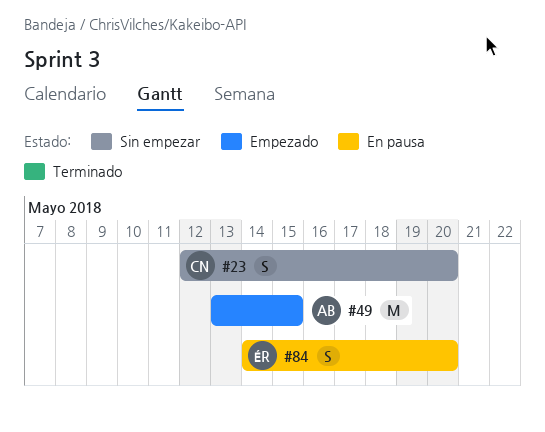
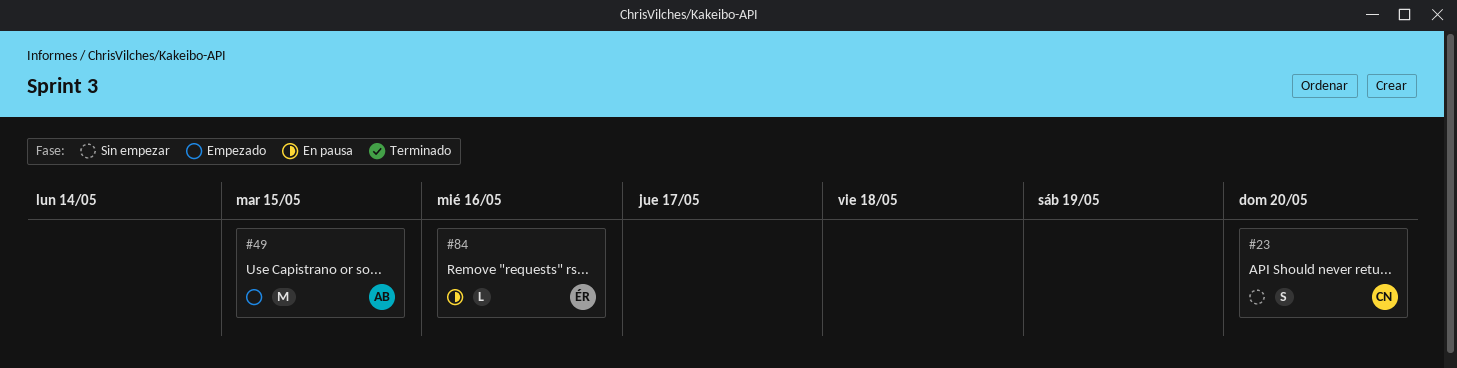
#84, estimate: S -> L
#84, due: May 20 -> May 16

